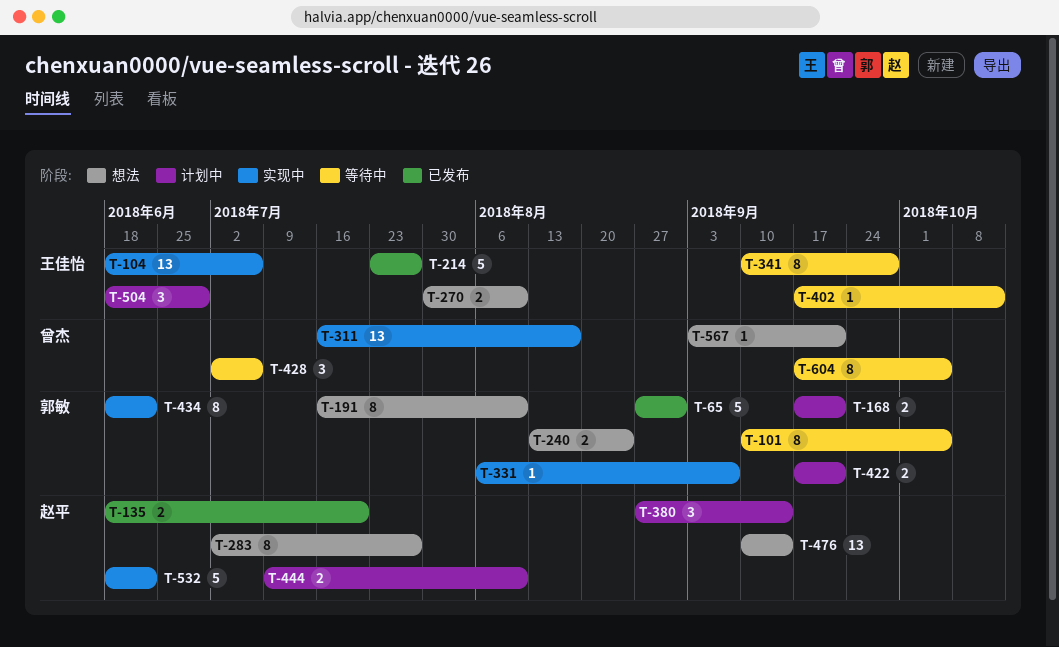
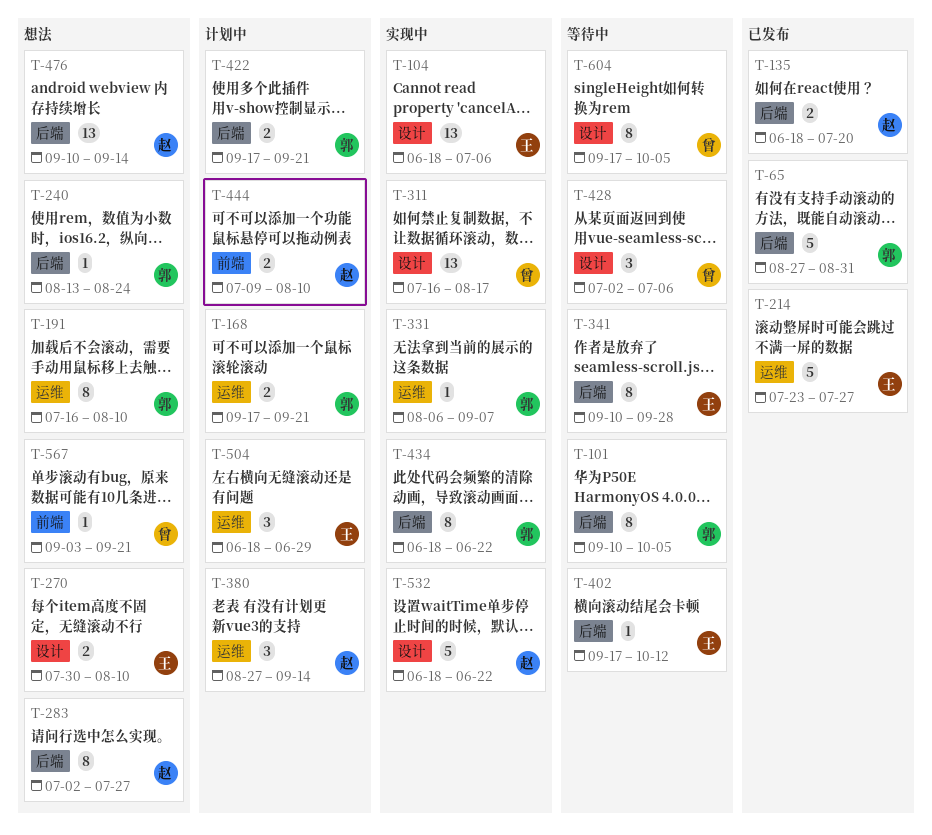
T-240, estimate: 2 -> 1

